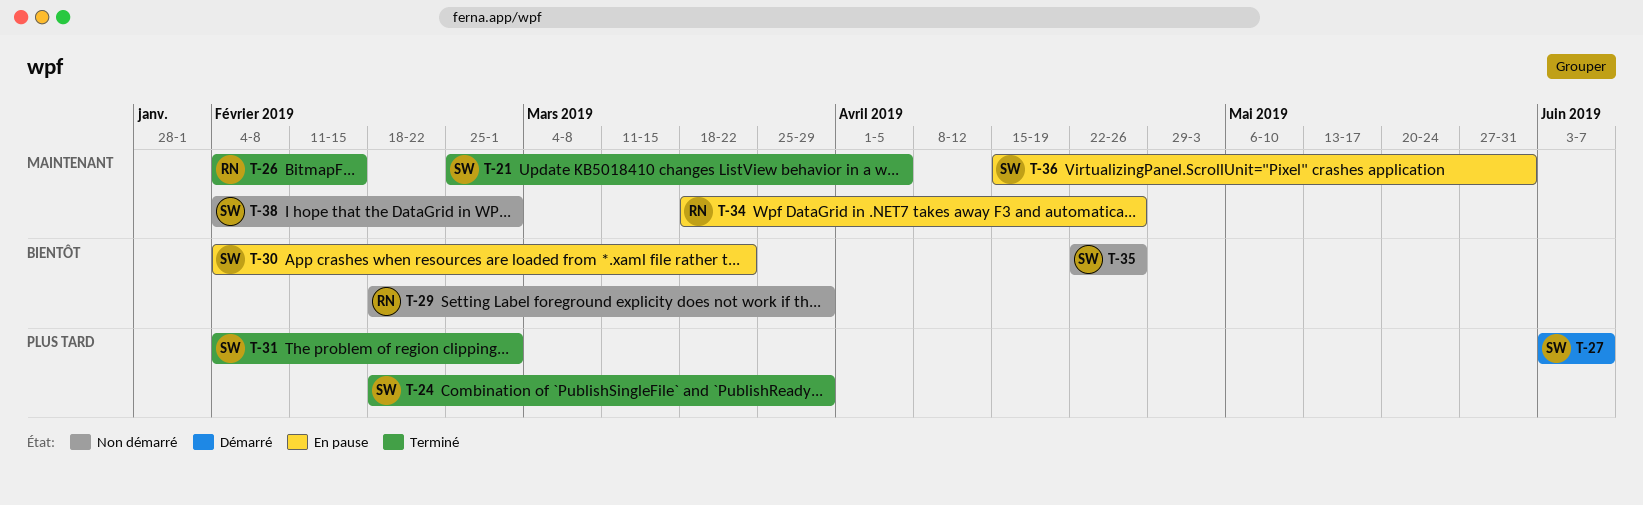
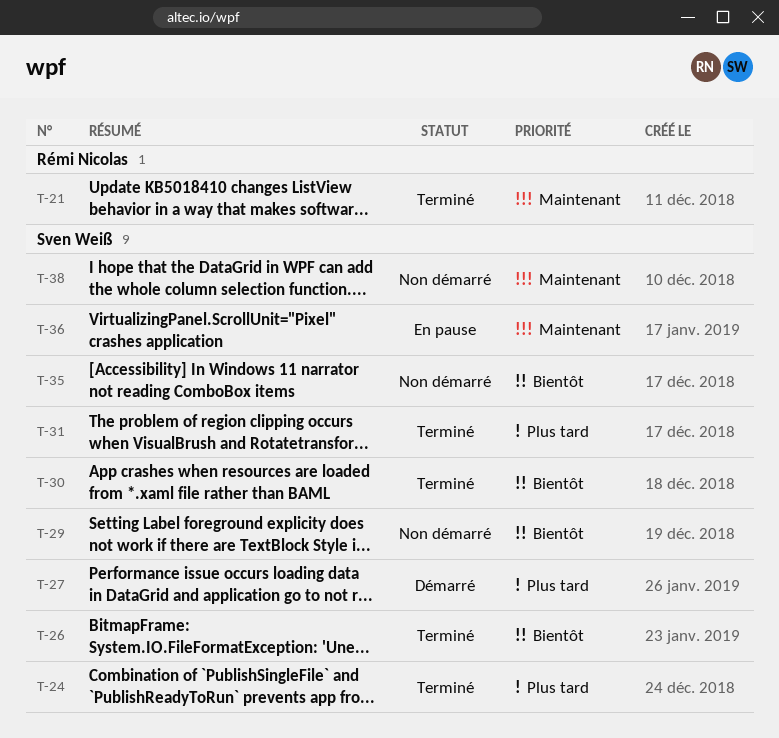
T-21, owner: Sven Weiß -> Rémi Nicolas
T-26, owner: Rémi Nicolas -> Sven Weiß
T-26, priority: Maintenant -> Bientôt
T-29, owner: Rémi Nicolas -> Sven Weiß
T-30, status: En pause -> Terminé
T-34: present -> none

